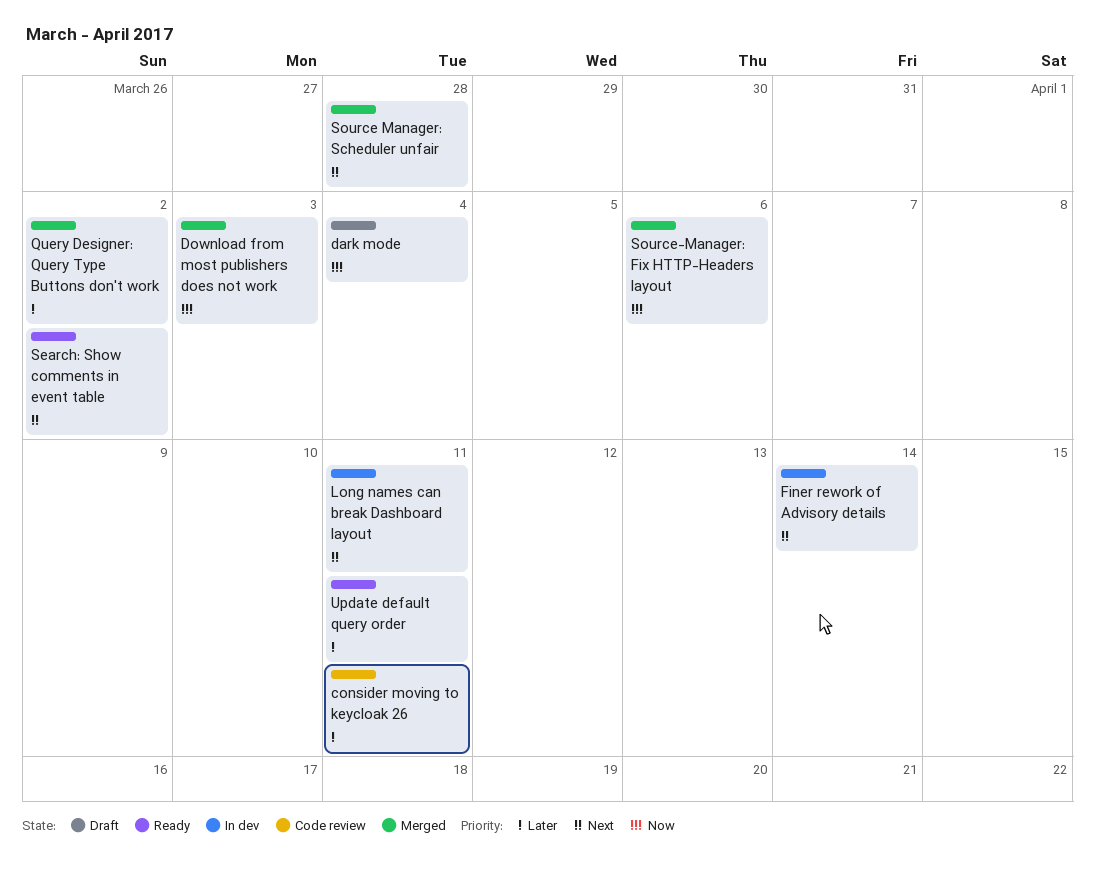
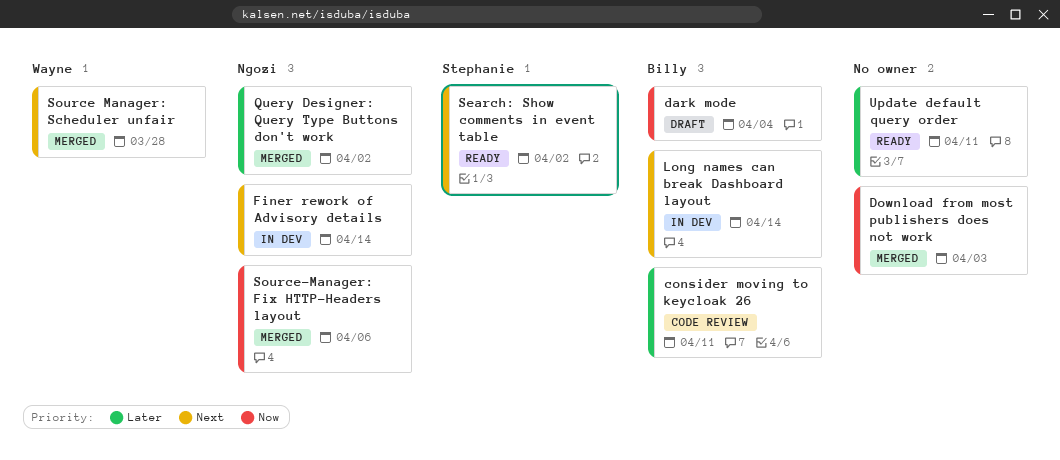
Long names can break Dashboard layout, due: Apr 11 -> Apr 14

